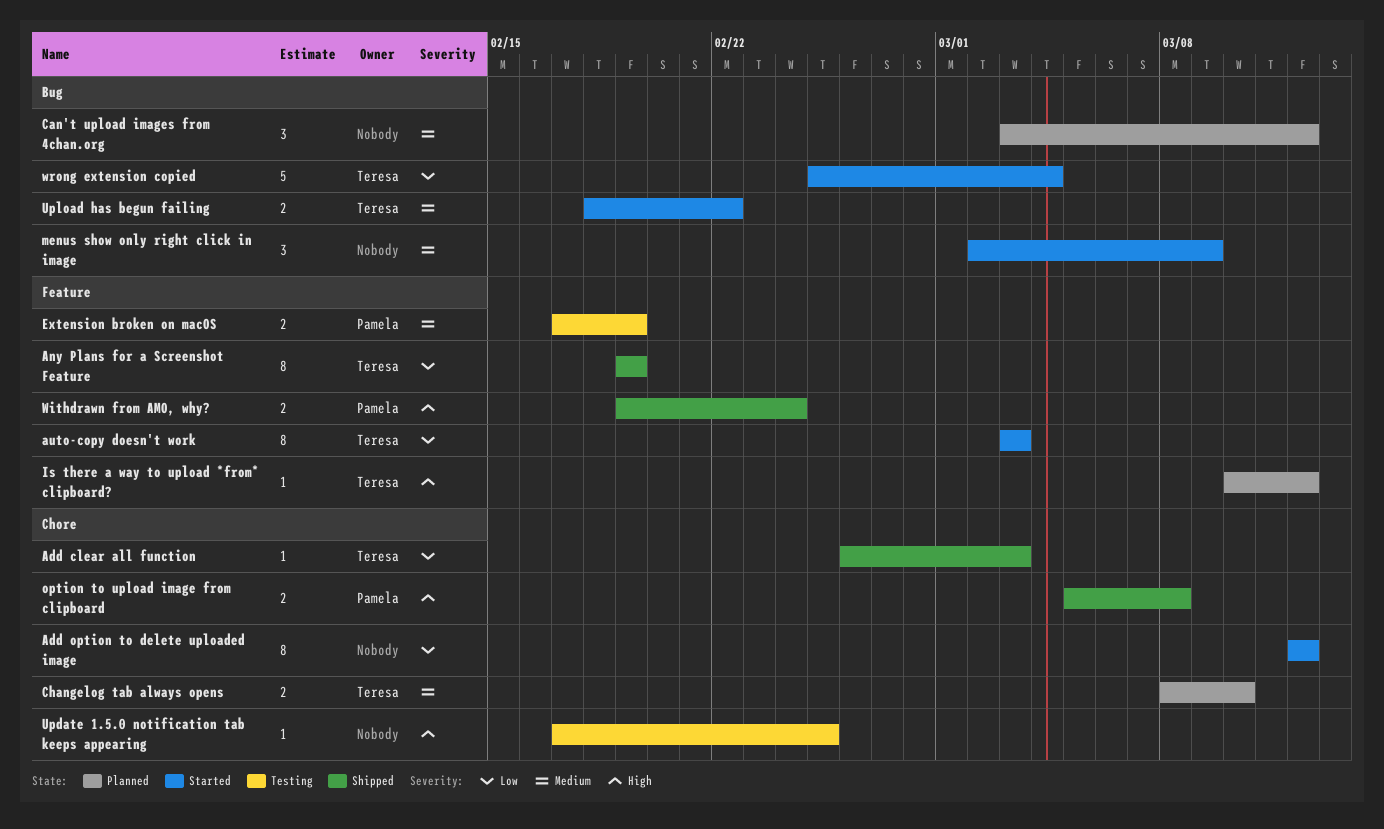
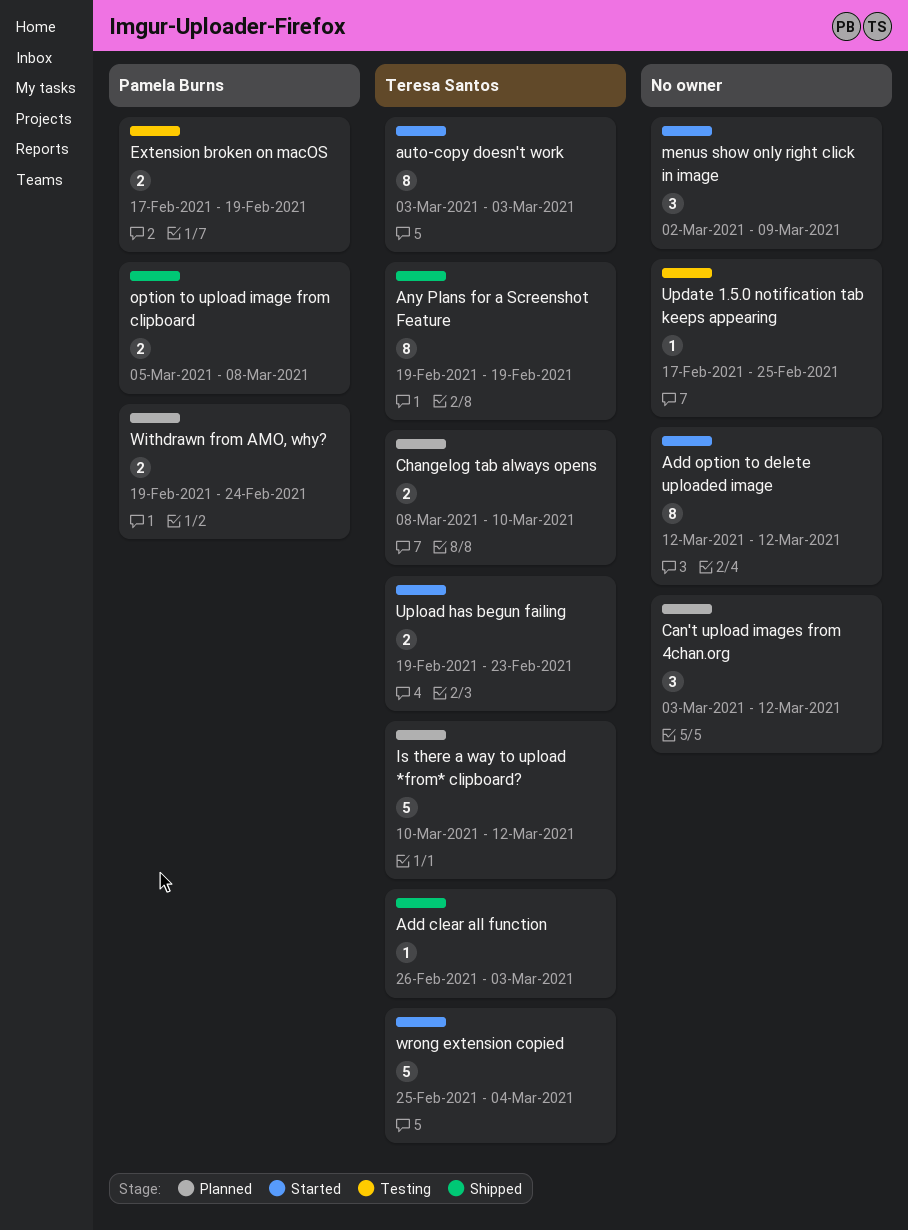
Is there a way to upload *from* clipboard?, estimate: 1 -> 5
Upload has begun failing, start: Feb 18 -> Feb 19
Upload has begun failing, due: Feb 22 -> Feb 23
Withdrawn from AMO, why?, status: Shipped -> Planned

